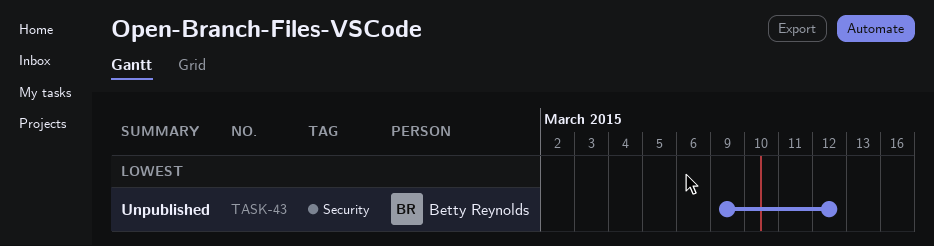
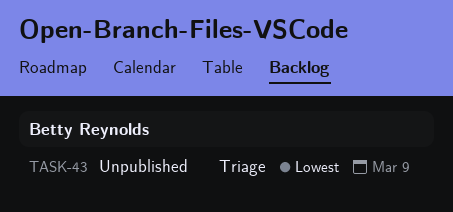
TASK-43, due: Mar 12 -> Mar 9

